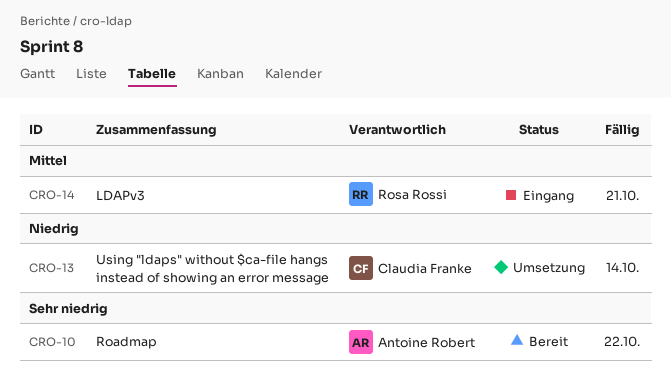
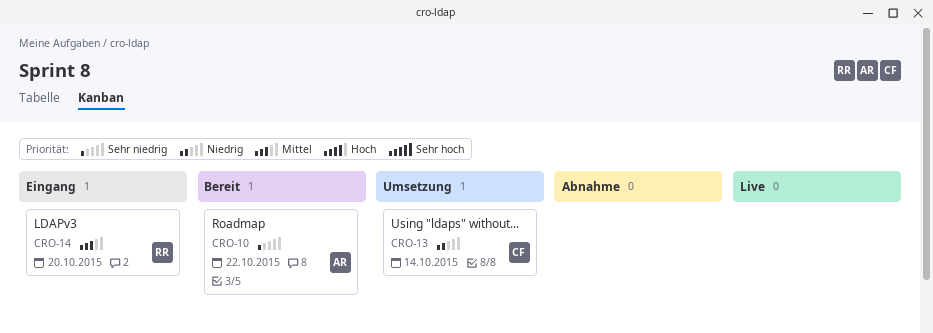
CRO-14, due: Oct 21 -> Oct 20

